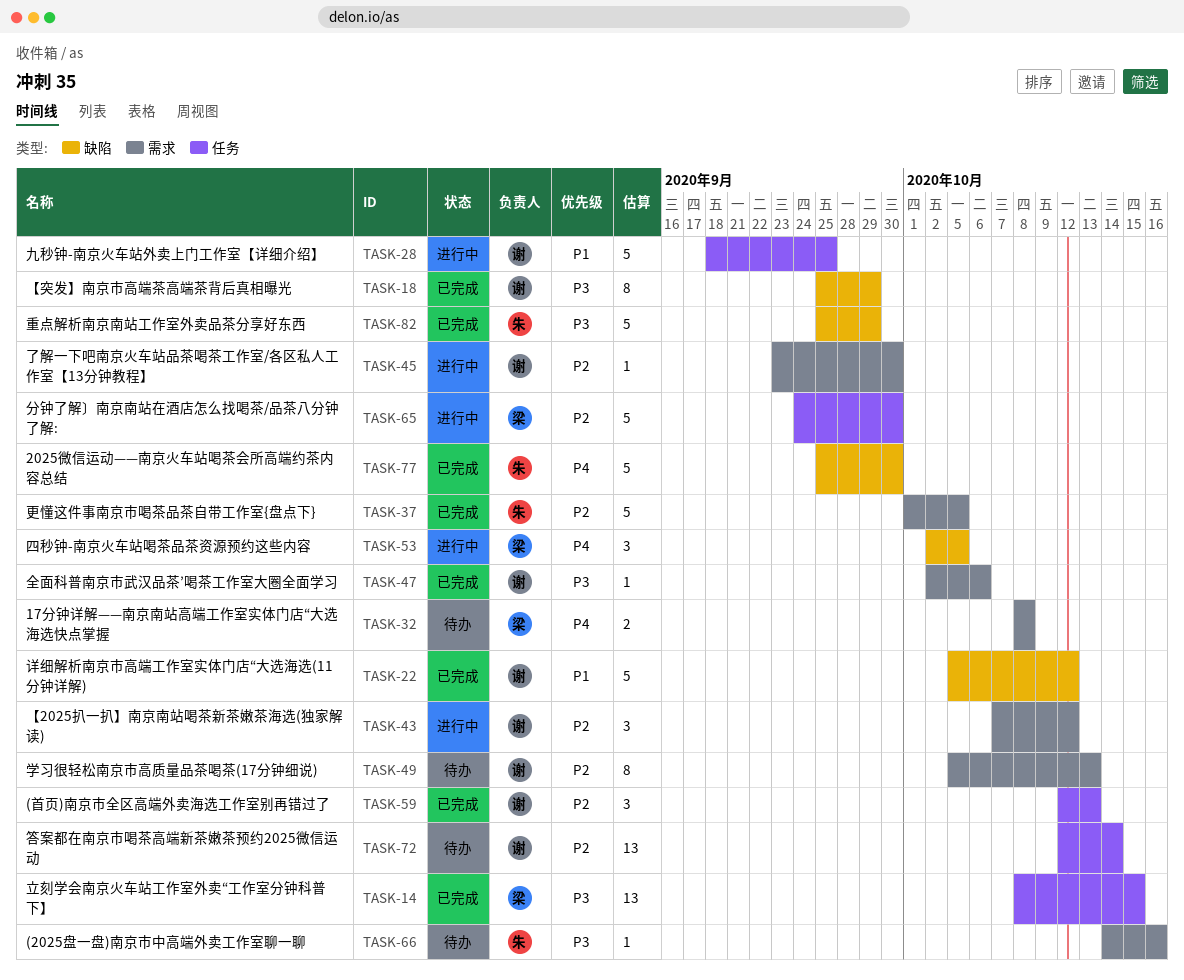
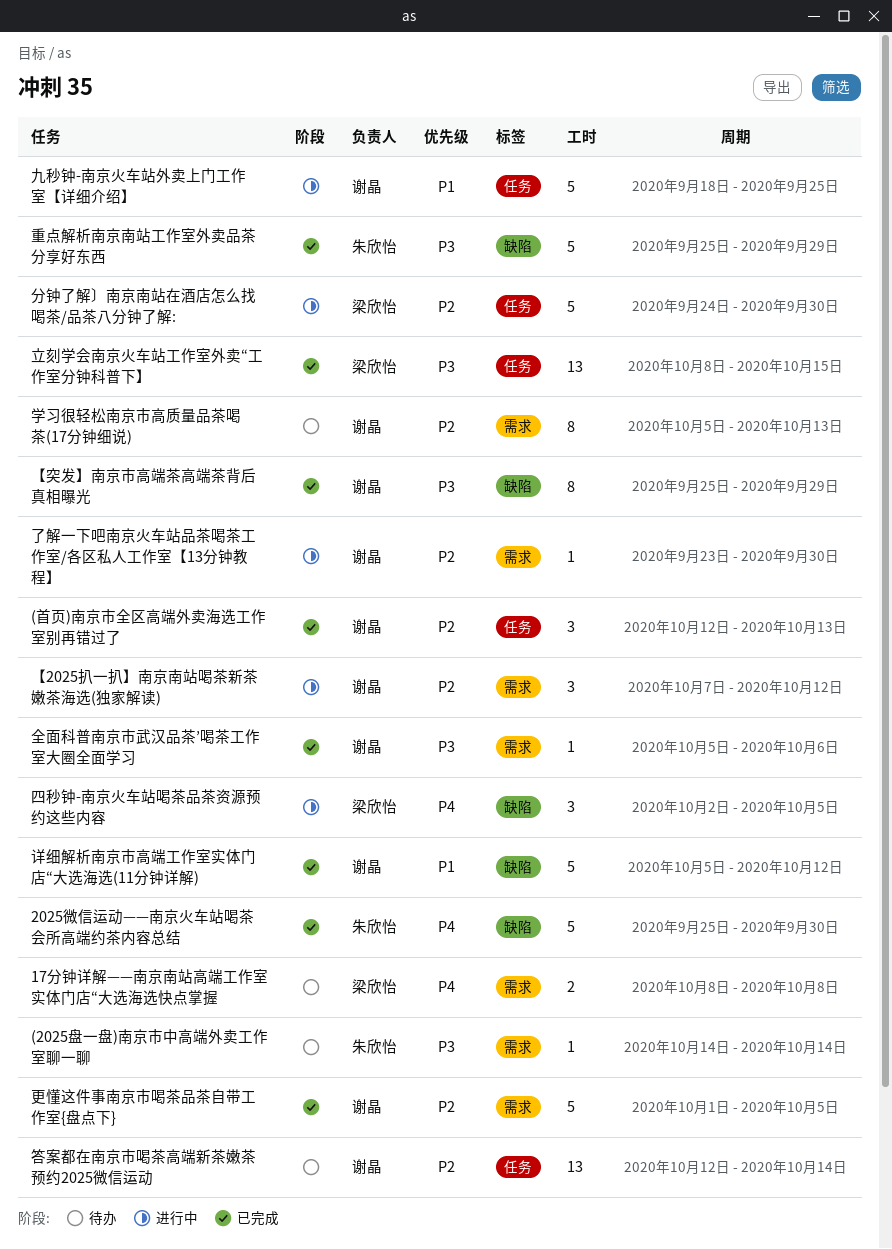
(2025盘一盘)南京市中高端外卖工作室聊一聊, due: Oct 16 -> Oct 14
全面科普南京市武汉品茶’喝茶工作室大圈全面学习, start: Oct 2 -> Oct 5
更懂这件事南京市喝茶品茶自带工作室{盘点下}, owner: 朱欣怡 -> 谢晶

